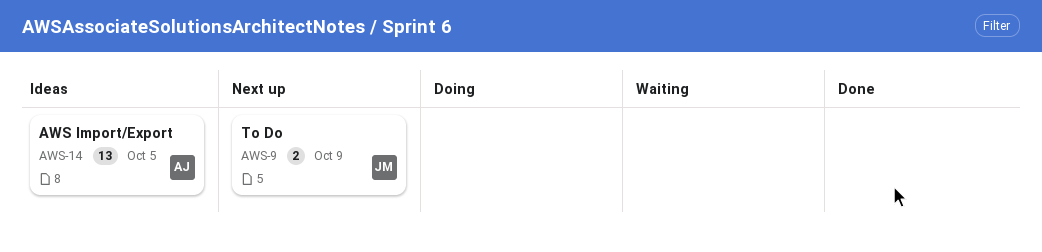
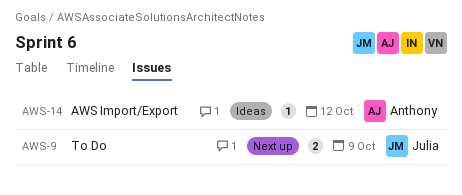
AWS-14, estimate: 13 -> 1
AWS-14, due: Oct 5 -> Oct 12

